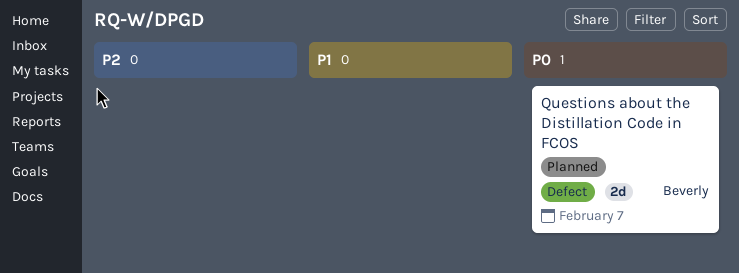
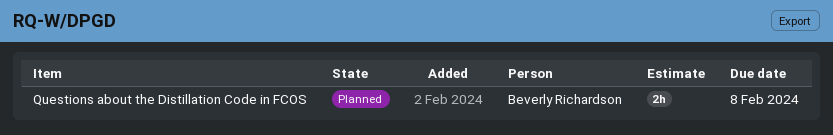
Questions about the Distillation Code in FCOS, estimate: 2d -> 2h
Questions about the Distillation Code in FCOS, due: Feb 7 -> Feb 8

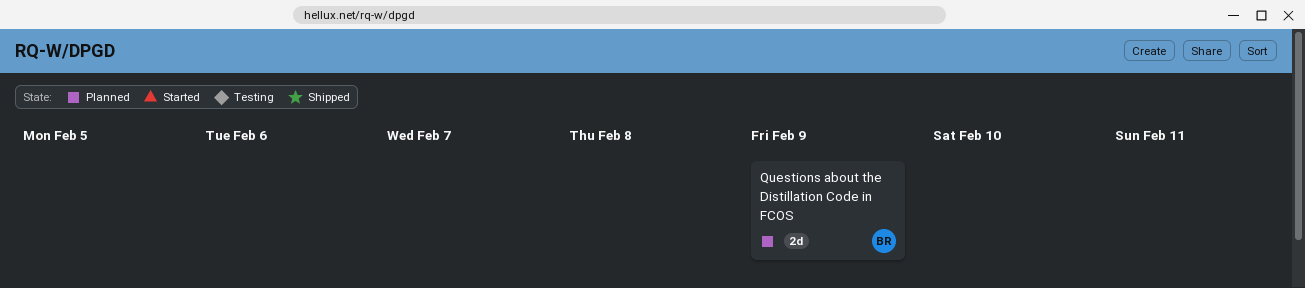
Questions about the Distillation Code in FCOS, estimate: 2h -> 2d
Questions about the Distillation Code in FCOS, due: Feb 8 -> Feb 9

